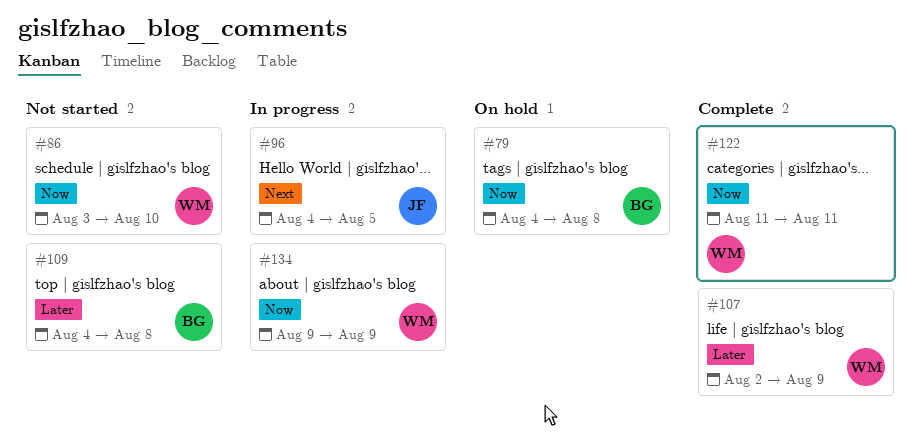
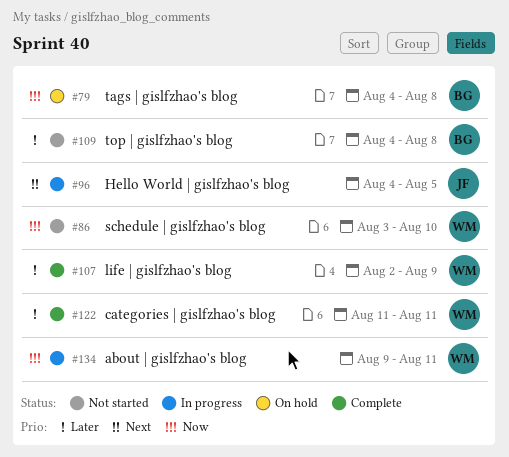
#122, priority: Now -> Later
#134, due: Aug 9 -> Aug 11

